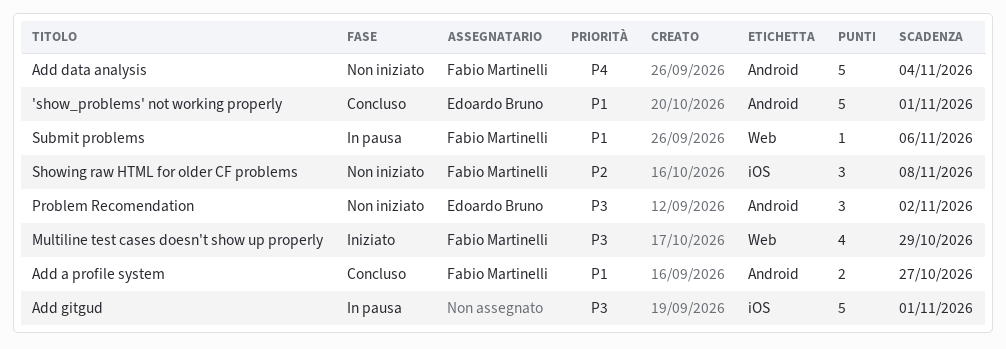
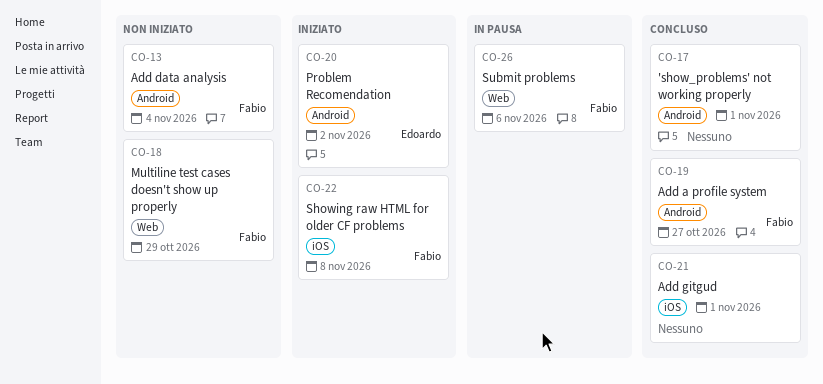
'show_problems' not working properly, owner: Edoardo Bruno -> none
Add gitgud, status: In pausa -> Concluso
Multiline test cases doesn't show up properly, status: Iniziato -> Non iniziato
Problem Recomendation, status: Non iniziato -> Iniziato
Showing raw HTML for older CF problems, status: Non iniziato -> Iniziato

